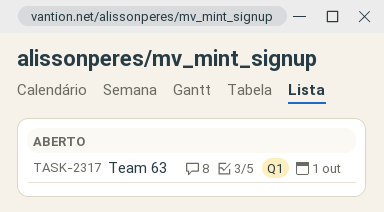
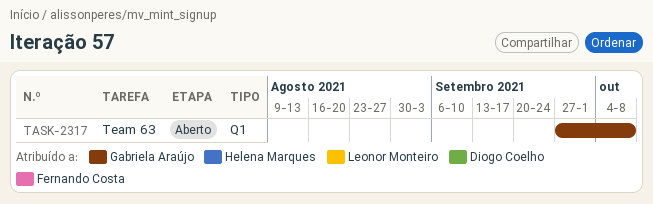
TASK-2317, due: Oct 1 -> Oct 8

